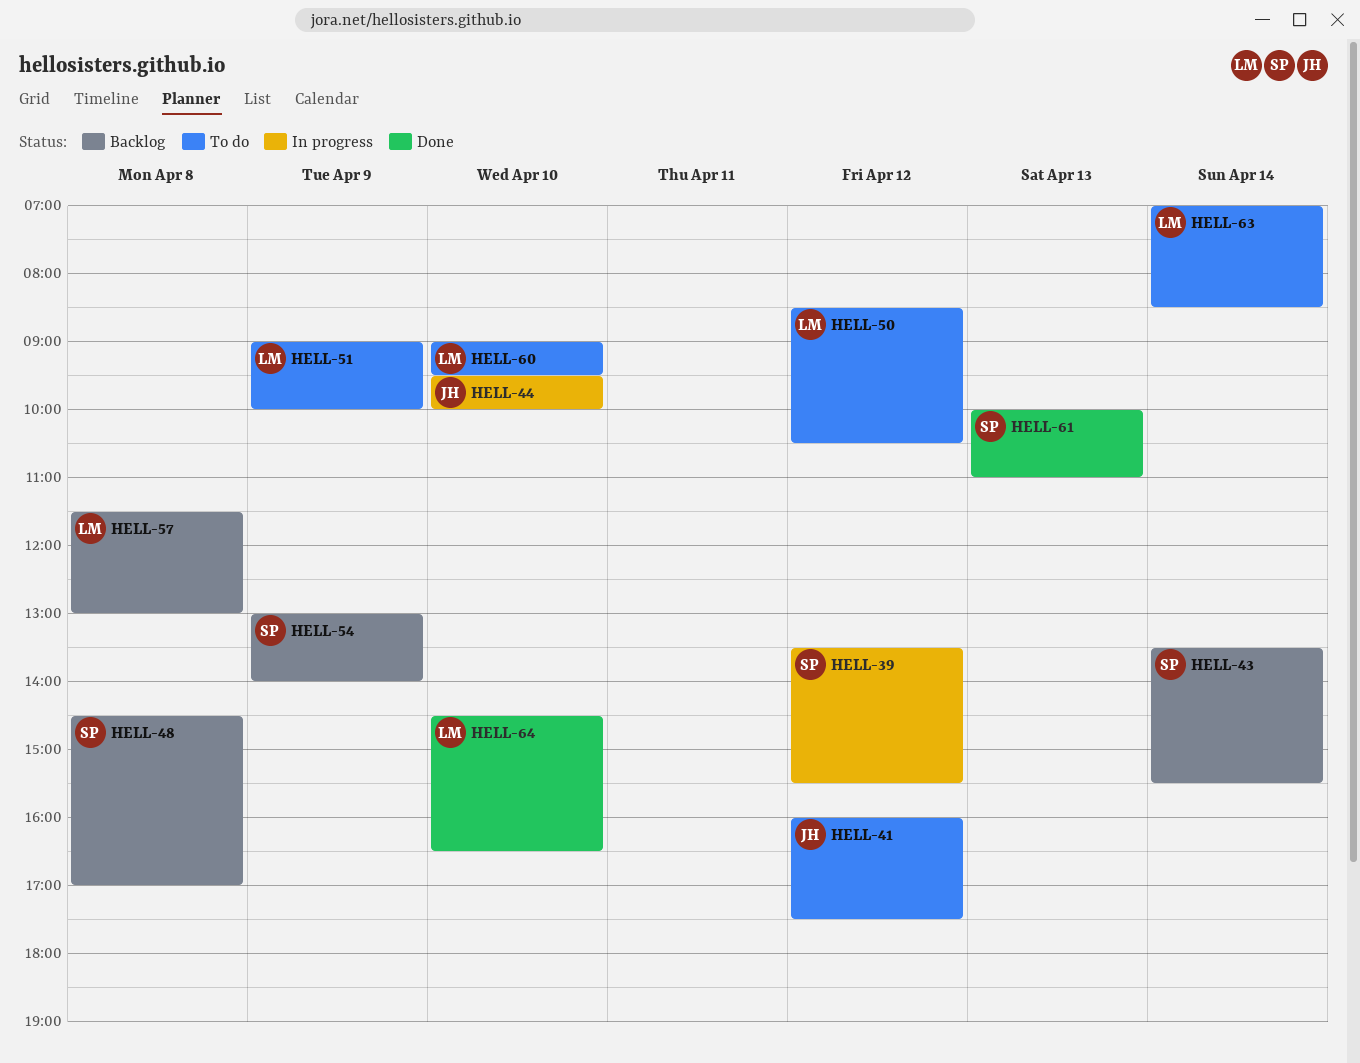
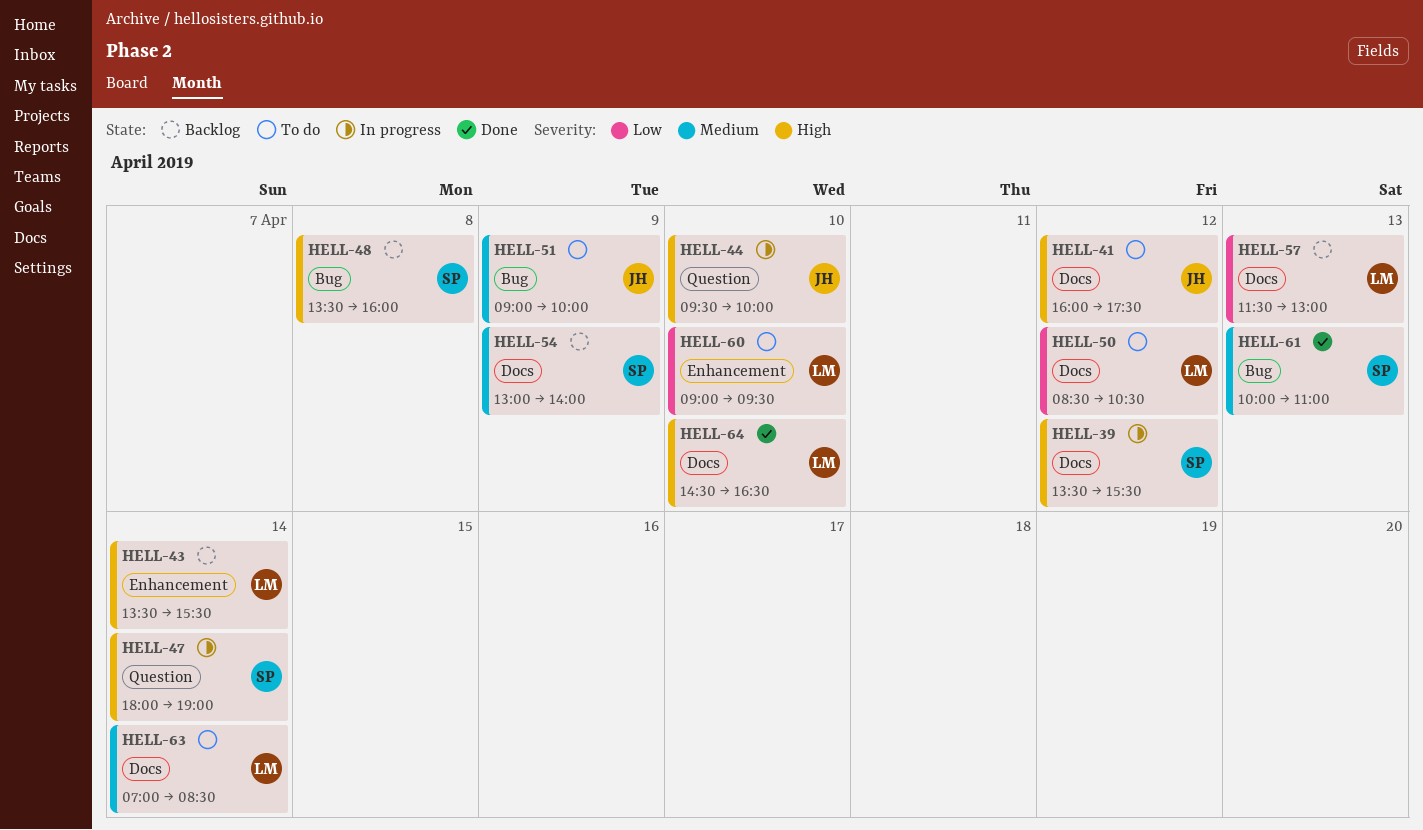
HELL-43, owner: SP -> LM
HELL-47: none -> present
HELL-48, begins: 14:30 -> 13:30
HELL-48, ends: 17:00 -> 16:00
HELL-51, owner: LM -> JH
HELL-57, day: Apr 8 -> Apr 13

